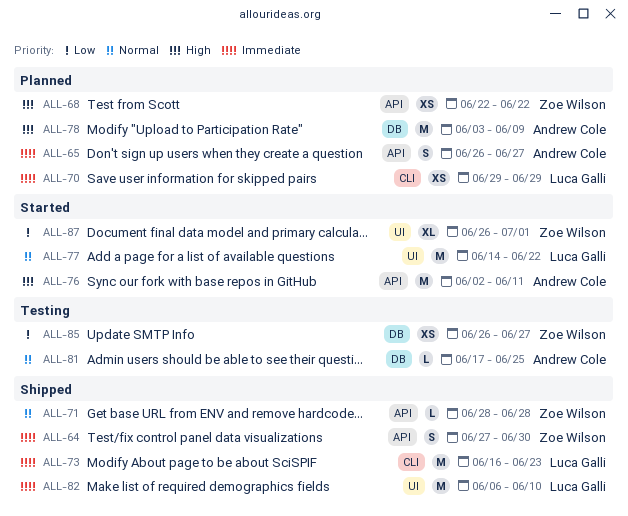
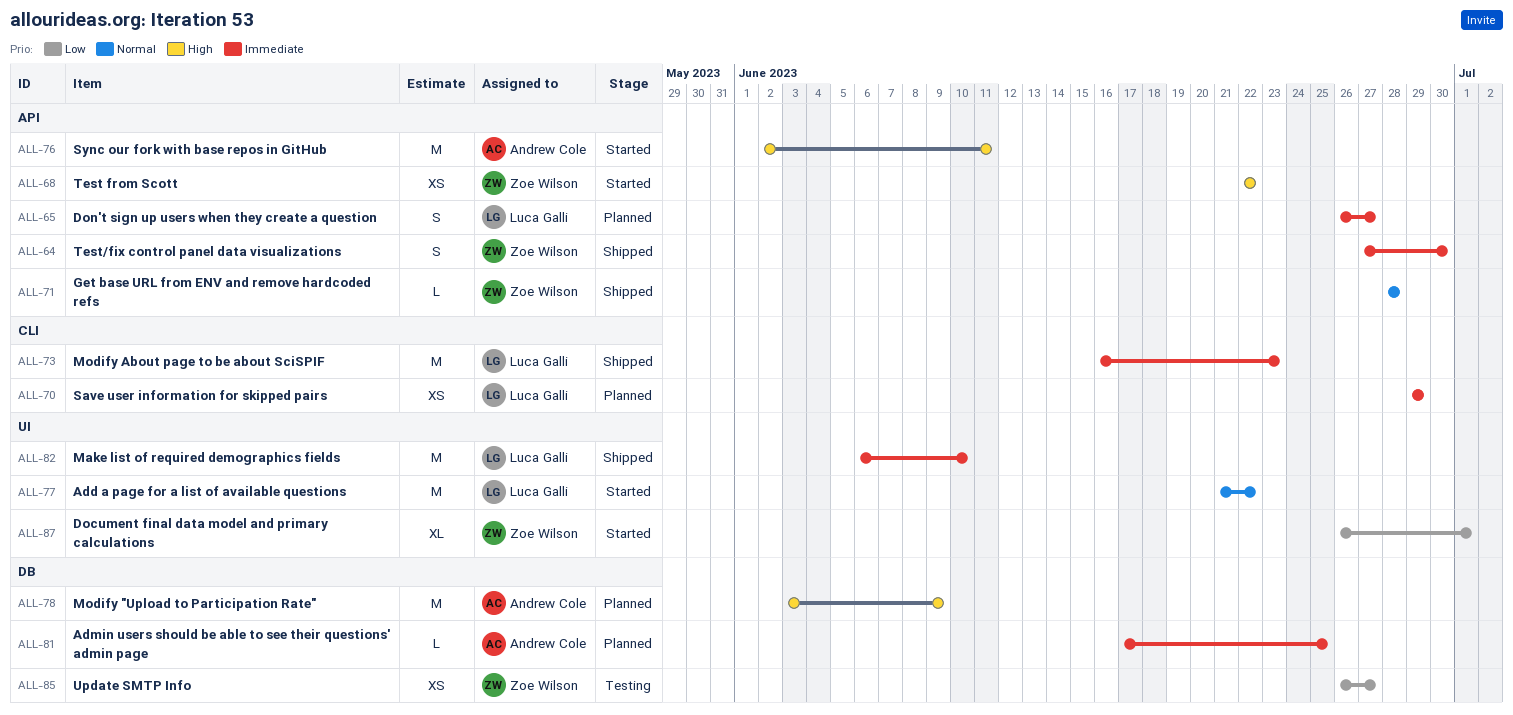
ALL-65, owner: Andrew Cole -> Luca Galli
ALL-68, status: Planned -> Started
ALL-77, start: Jun 14 -> Jun 21
ALL-81, status: Testing -> Planned
ALL-81, priority: Normal -> Immediate

